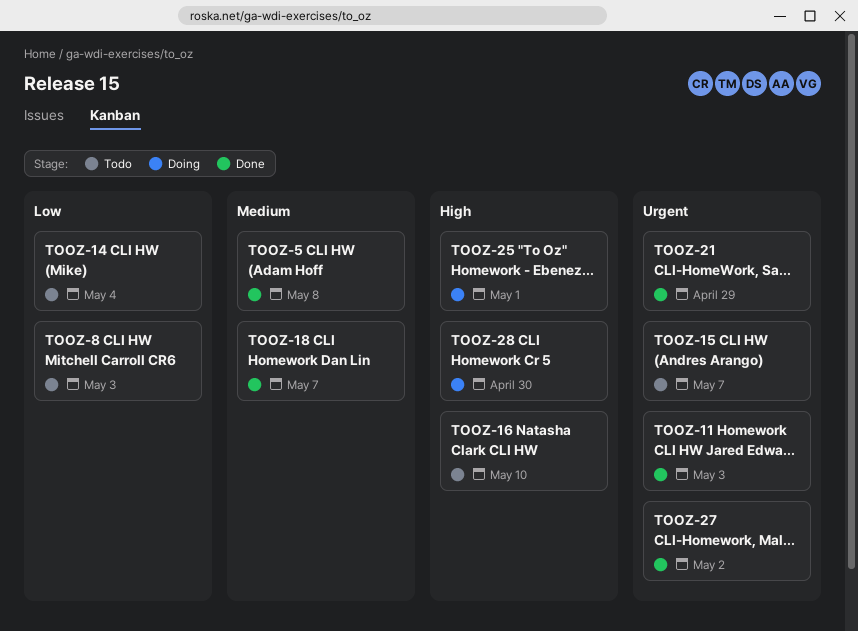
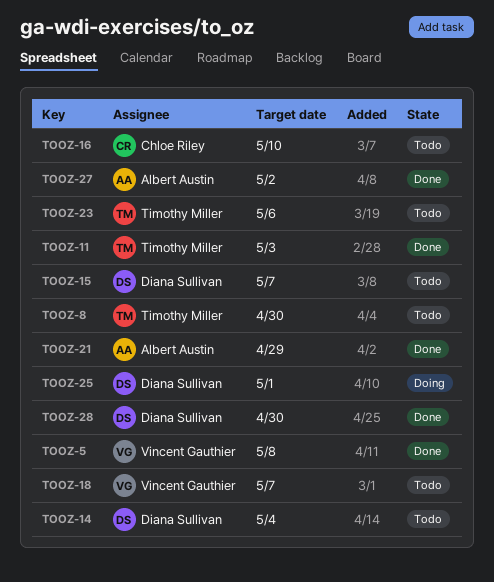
TOOZ-8, due: May 3 -> Apr 30
TOOZ-18, status: Done -> Todo
TOOZ-23: none -> present
TOOZ-28, status: Doing -> Done

